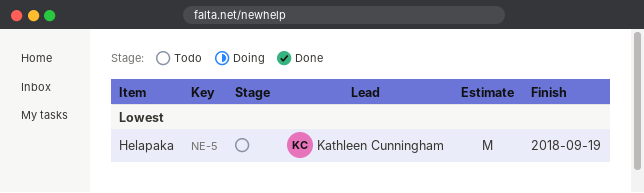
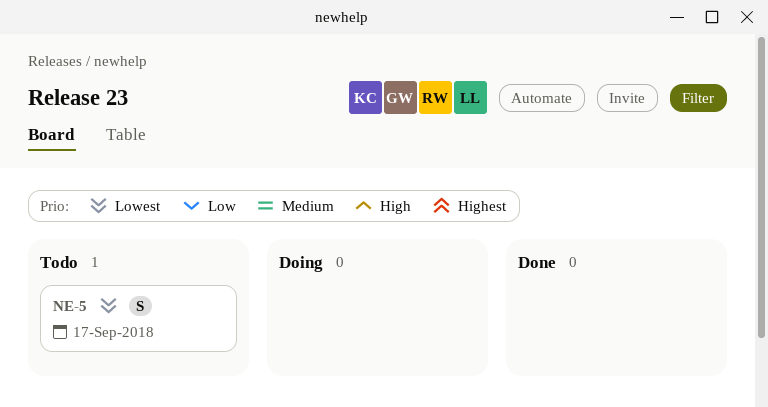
NE-5, estimate: M -> S
NE-5, due: Sep 19 -> Sep 17

